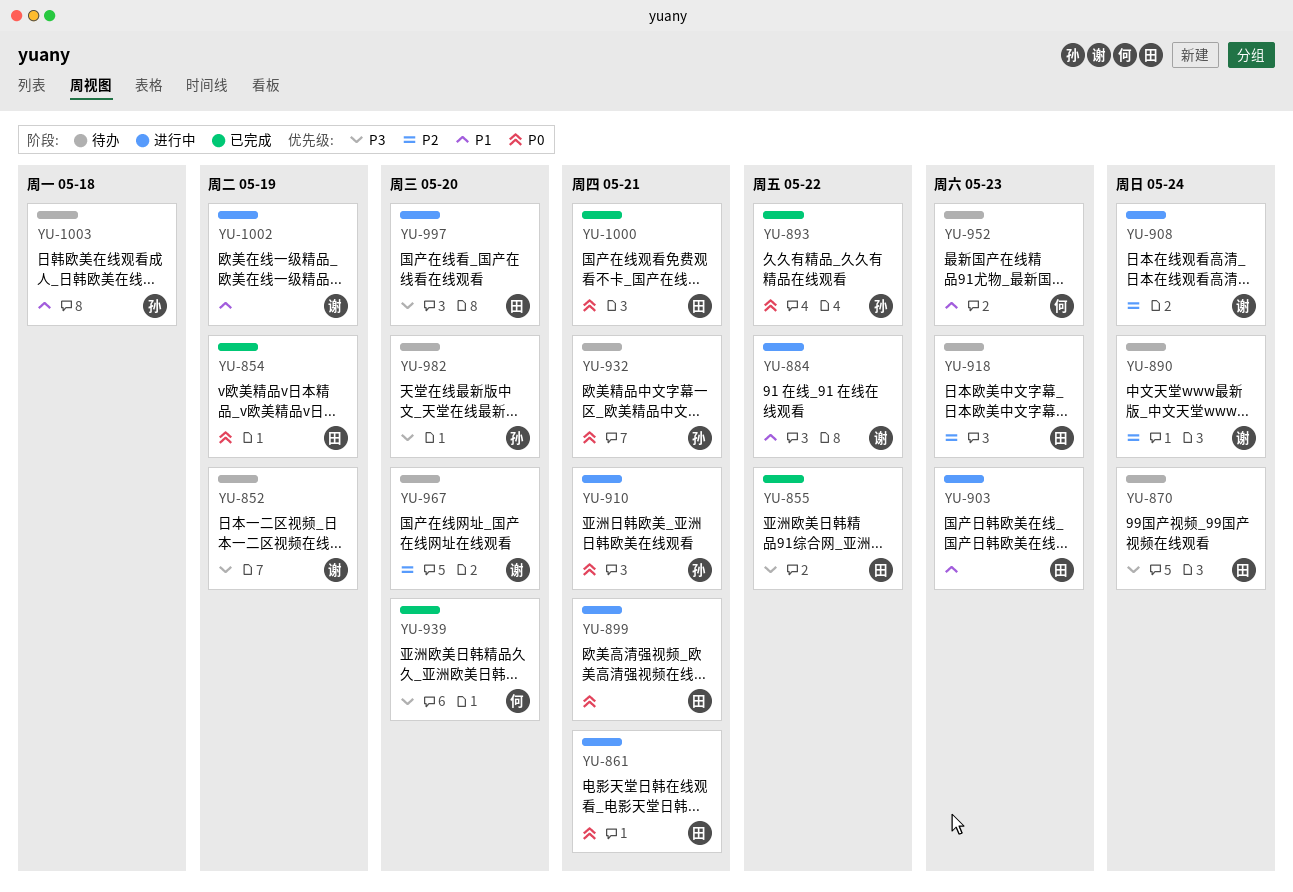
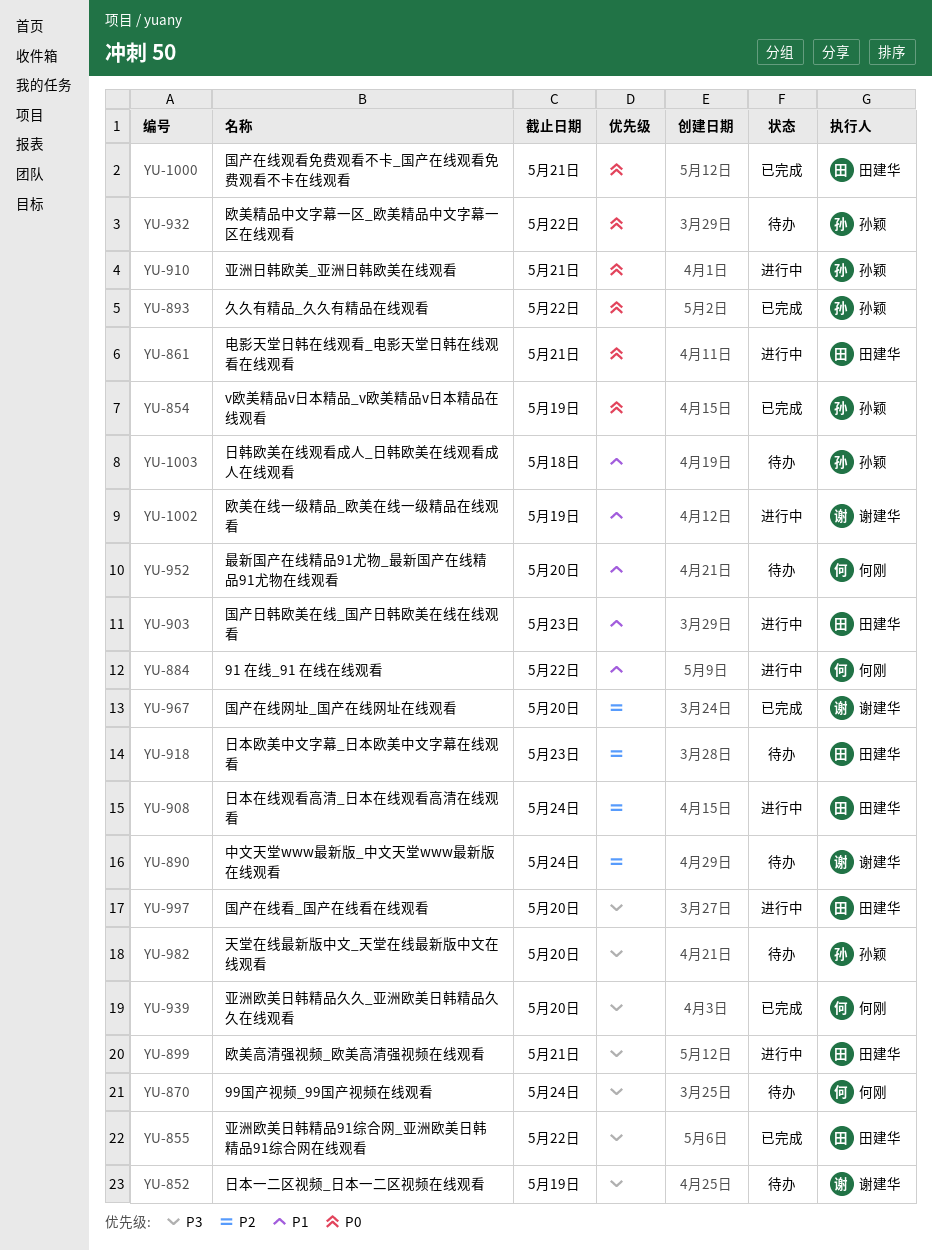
YU-854, owner: 田建华 -> 孙颖
YU-870, owner: 田建华 -> 何刚
YU-884, owner: 谢建华 -> 何刚
YU-899, priority: P0 -> P3
YU-908, owner: 谢建华 -> 田建华
YU-932, due: May 21 -> May 22
YU-952, due: May 23 -> May 20
YU-967, status: 待办 -> 已完成

